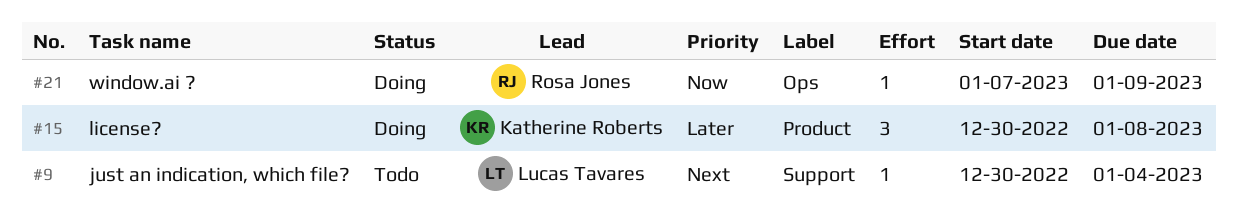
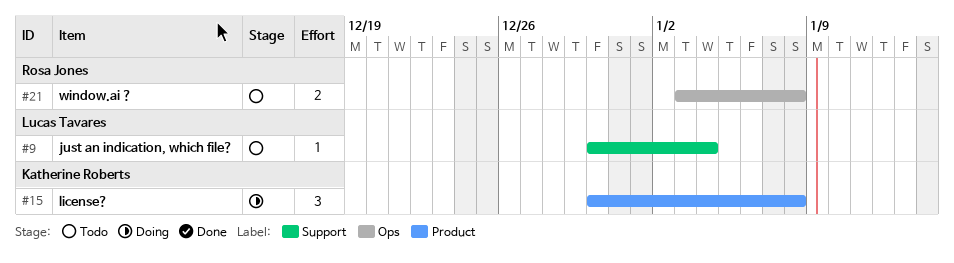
#21, status: Doing -> Todo
#21, estimate: 1 -> 2
#21, start: Jan 7 -> Jan 3
#21, due: Jan 9 -> Jan 8

